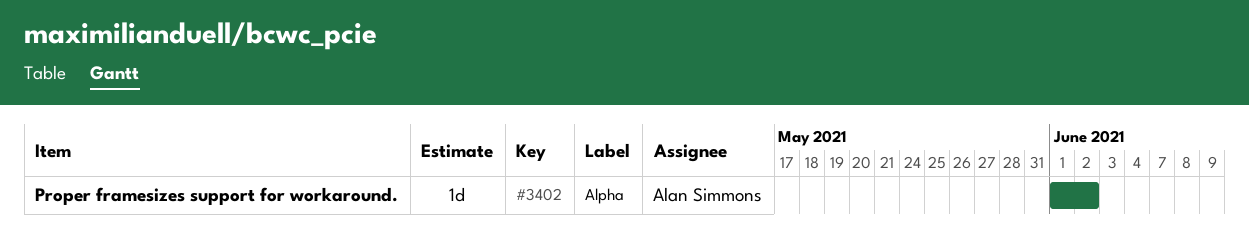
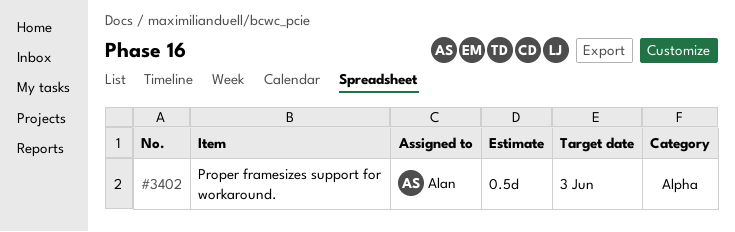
#3402, estimate: 1d -> 0.5d
#3402, due: Jun 2 -> Jun 3

